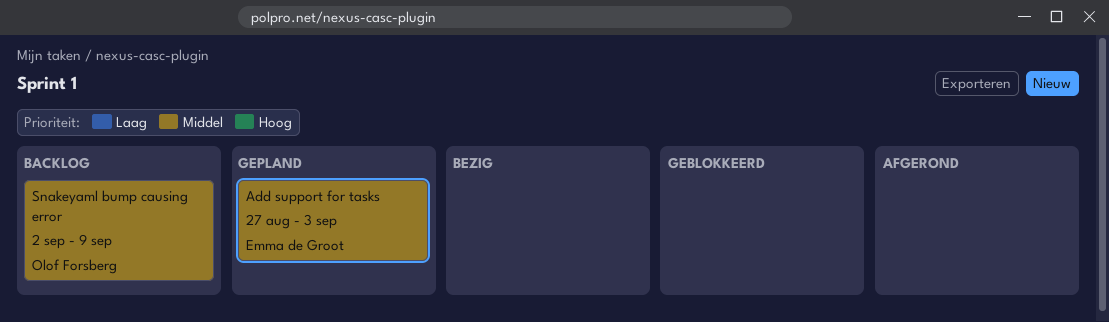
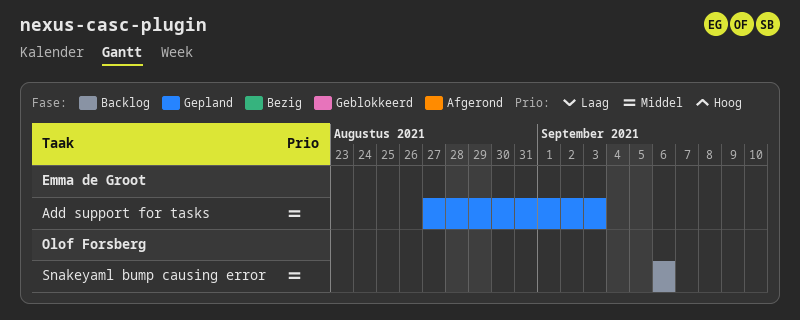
Snakeyaml bump causing error, start: Sep 2 -> Sep 6
Snakeyaml bump causing error, due: Sep 9 -> Sep 6

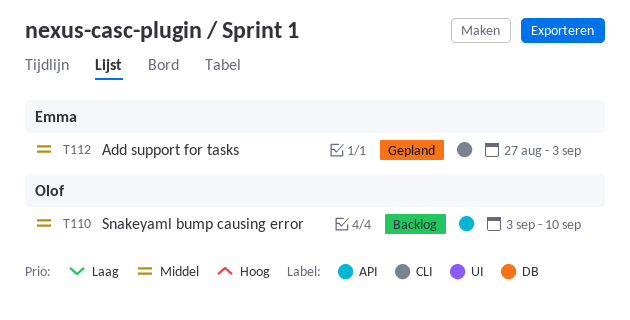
Snakeyaml bump causing error, start: Sep 6 -> Sep 3
Snakeyaml bump causing error, due: Sep 6 -> Sep 10

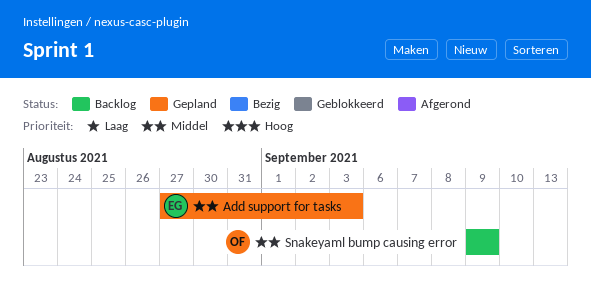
Snakeyaml bump causing error, start: Sep 3 -> Sep 9
Snakeyaml bump causing error, due: Sep 10 -> Sep 9

